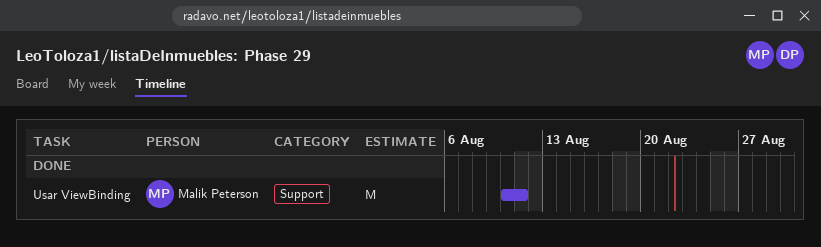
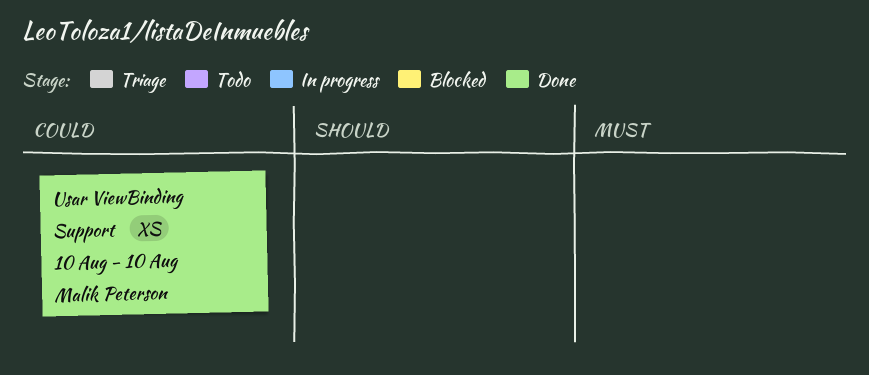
Usar ViewBinding, estimate: M -> XS
Usar ViewBinding, due: Aug 11 -> Aug 10

